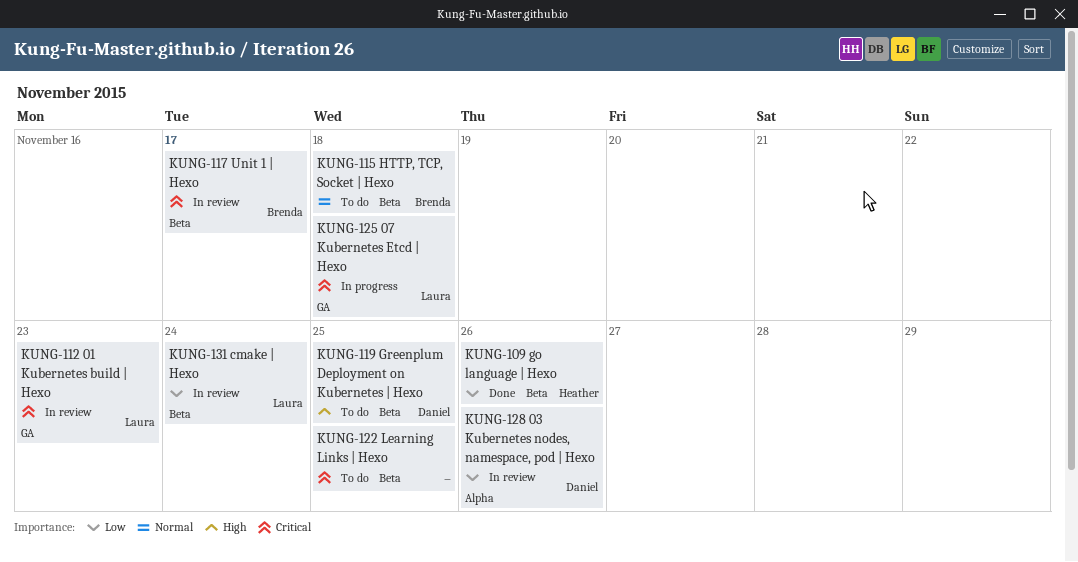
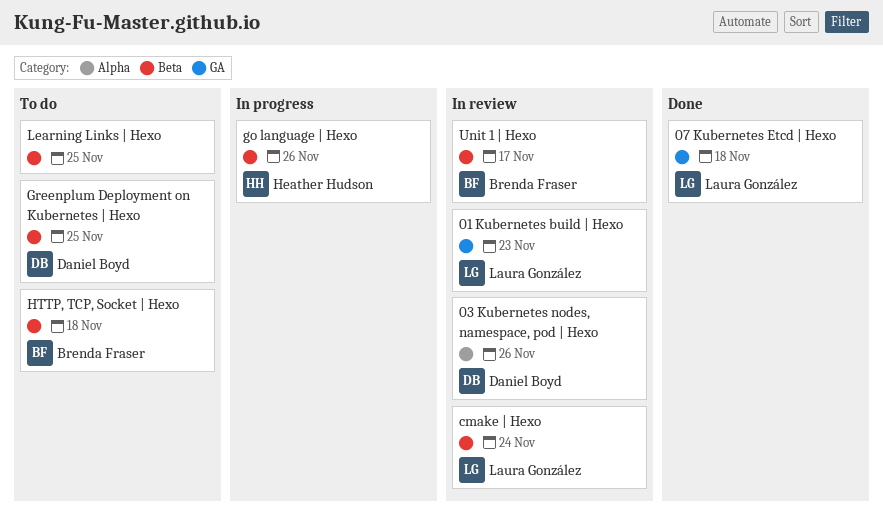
07 Kubernetes Etcd | Hexo, status: In progress -> Done
go language | Hexo, status: Done -> In progress

